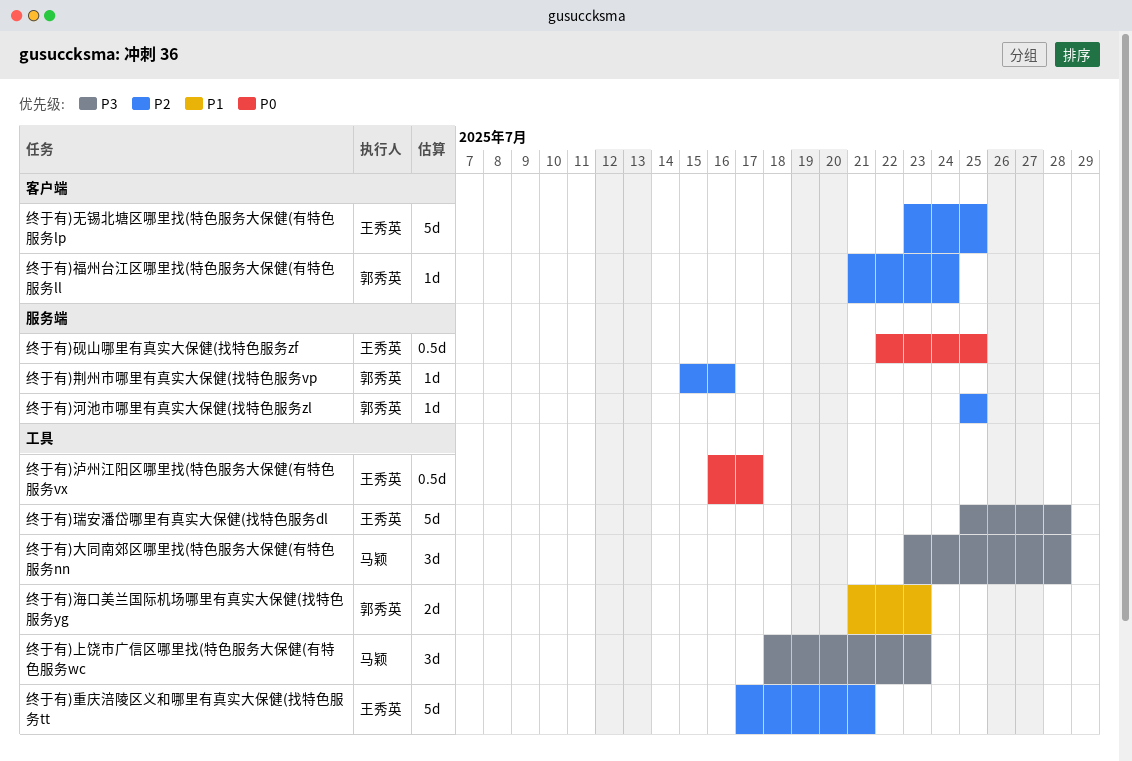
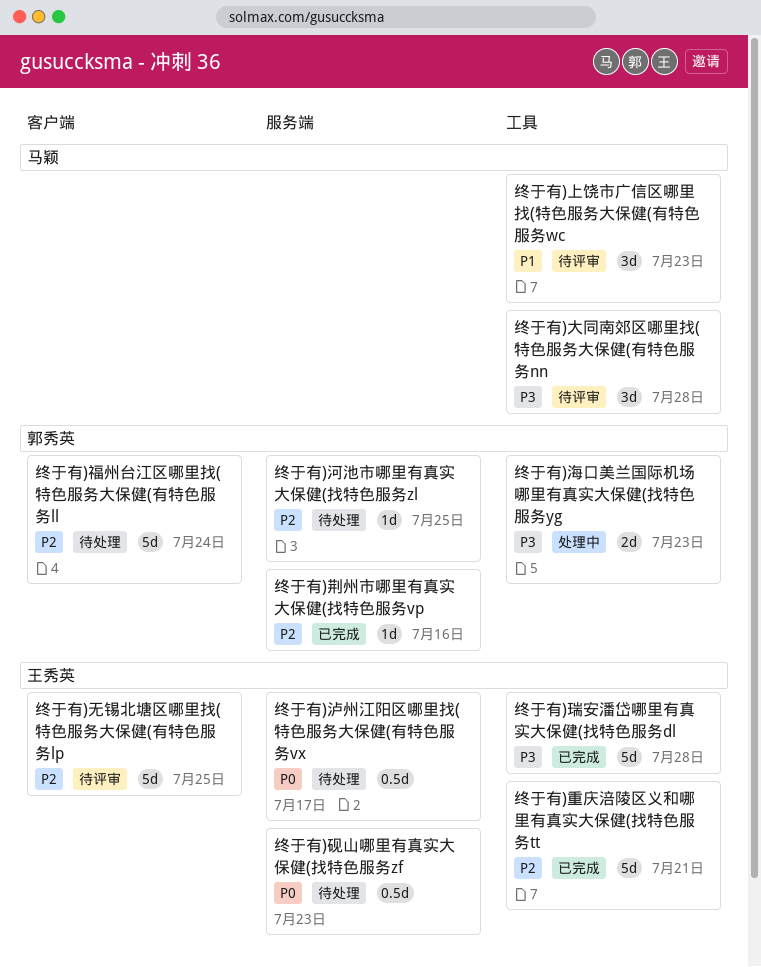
终于有)上饶市广信区哪里找(特色服务大保健(有特色服务wc, priority: P3 -> P1
终于有)泸州江阳区哪里找(特色服务大保健(有特色服务vx, label: 工具 -> 服务端
终于有)海口美兰国际机场哪里有真实大保健(找特色服务yg, priority: P1 -> P3
终于有)砚山哪里有真实大保健(找特色服务zf, due: Jul 25 -> Jul 23
终于有)福州台江区哪里找(特色服务大保健(有特色服务ll, estimate: 1d -> 5d

